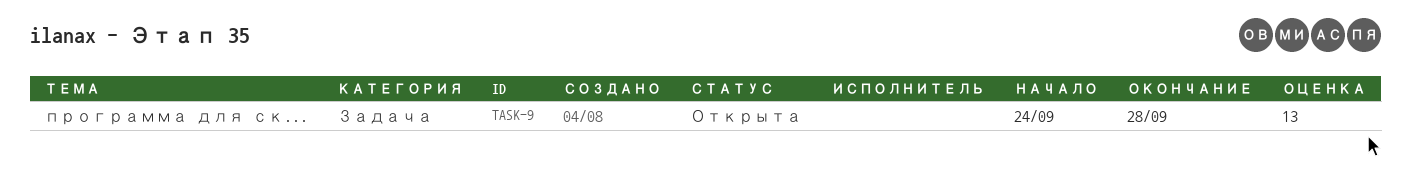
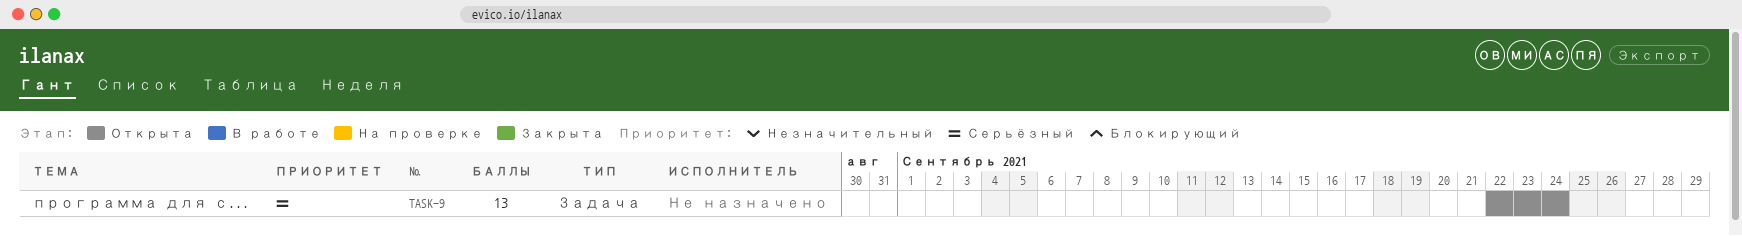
TASK-9, start: Sep 24 -> Sep 22
TASK-9, due: Sep 28 -> Sep 24

